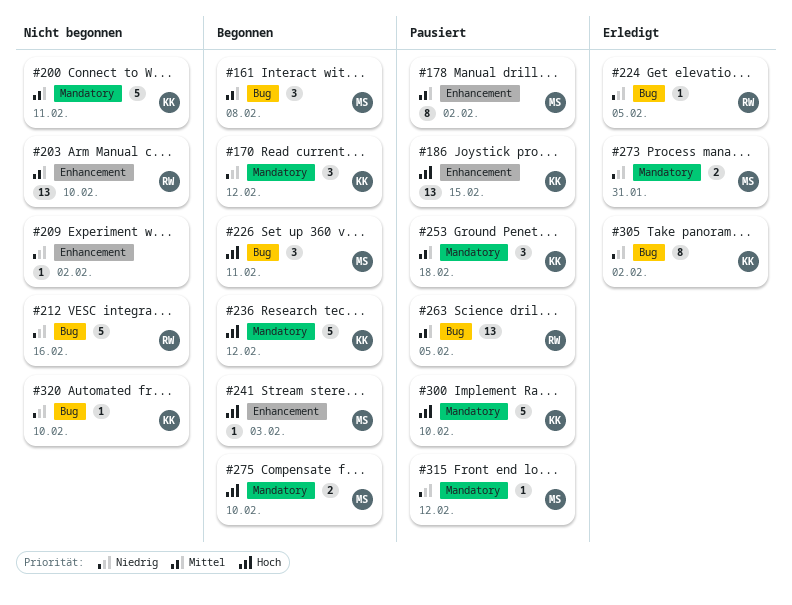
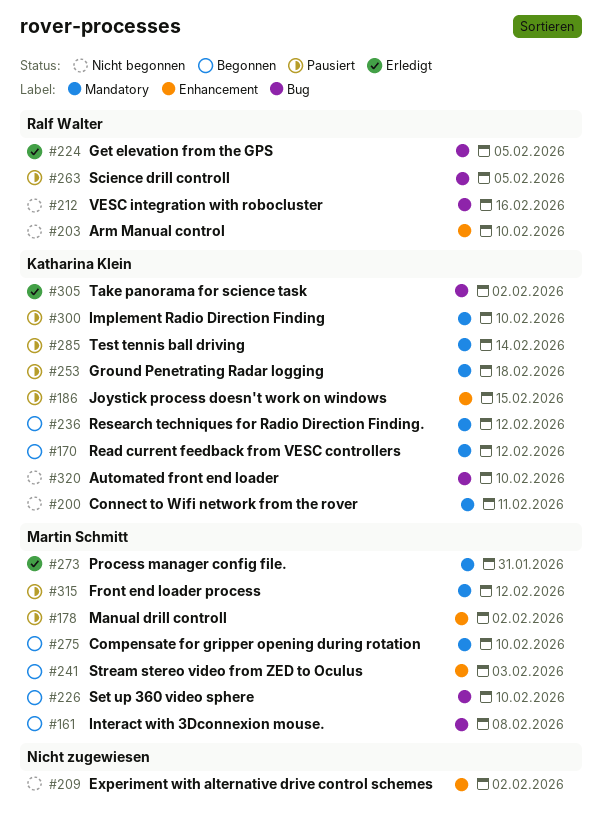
#226, due: Feb 11 -> Feb 10
#285: none -> present

